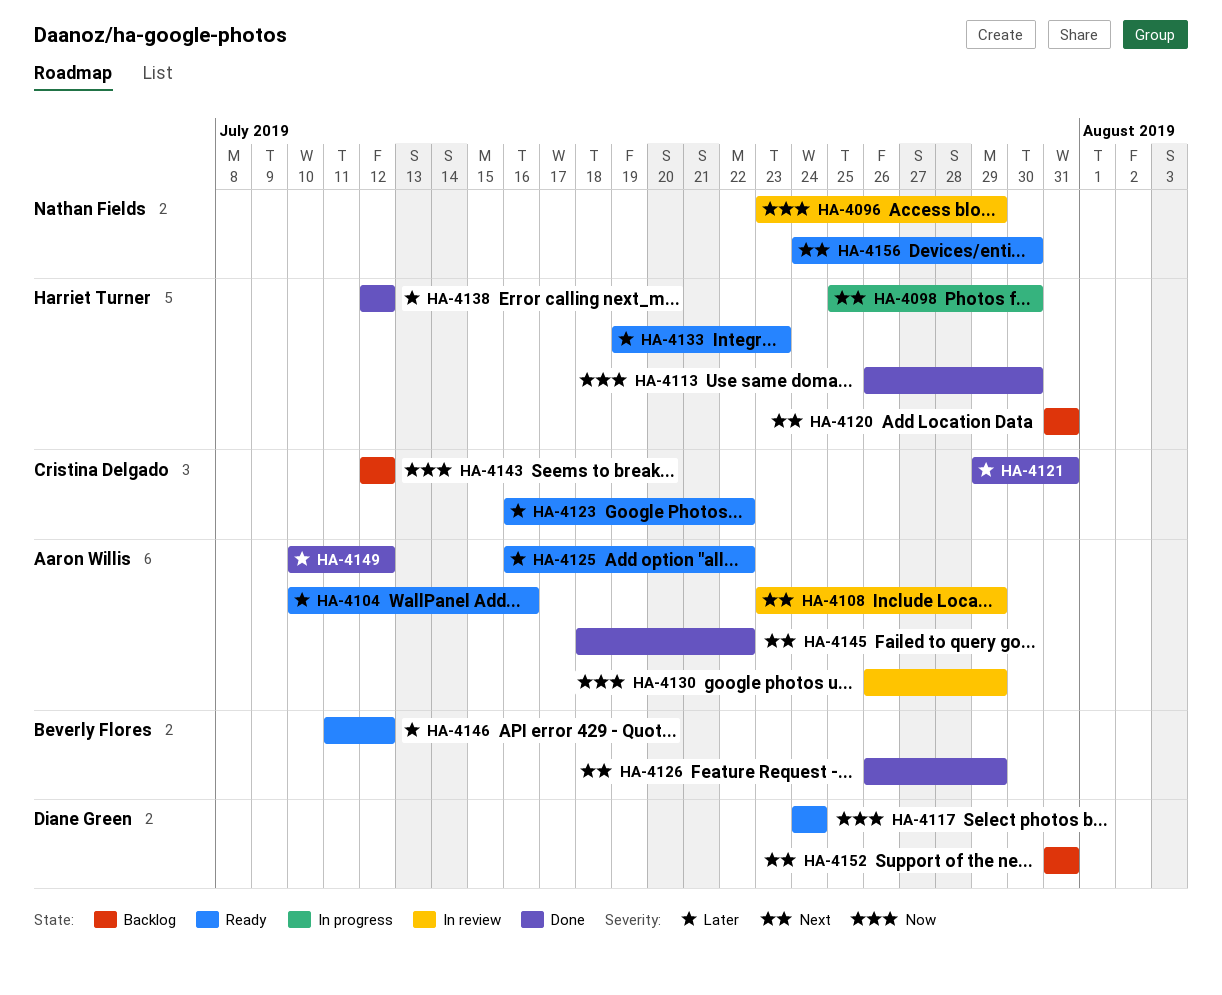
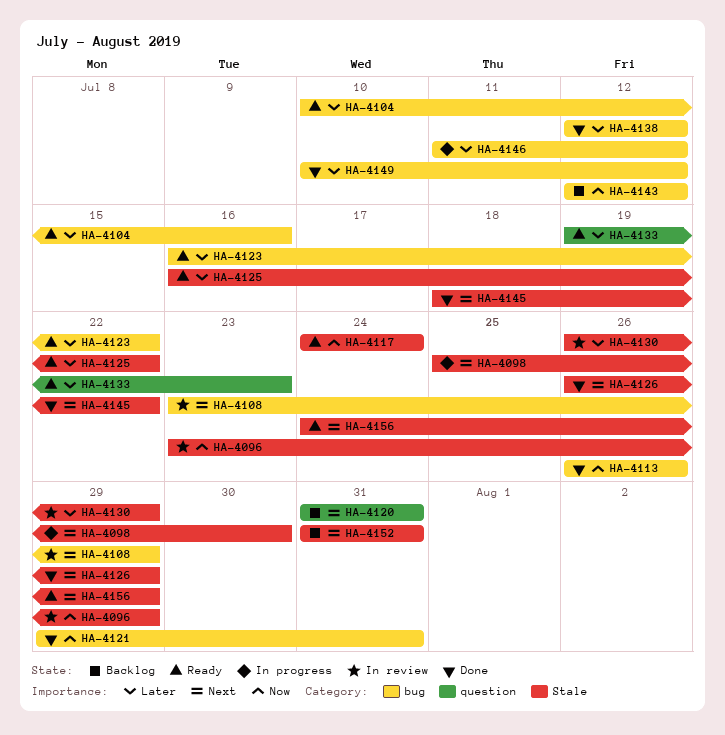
HA-4113, due: Jul 30 -> Jul 26
HA-4121, priority: Later -> Now
HA-4130, priority: Now -> Later
HA-4146, status: Ready -> In progress
HA-4156, due: Jul 30 -> Jul 29

